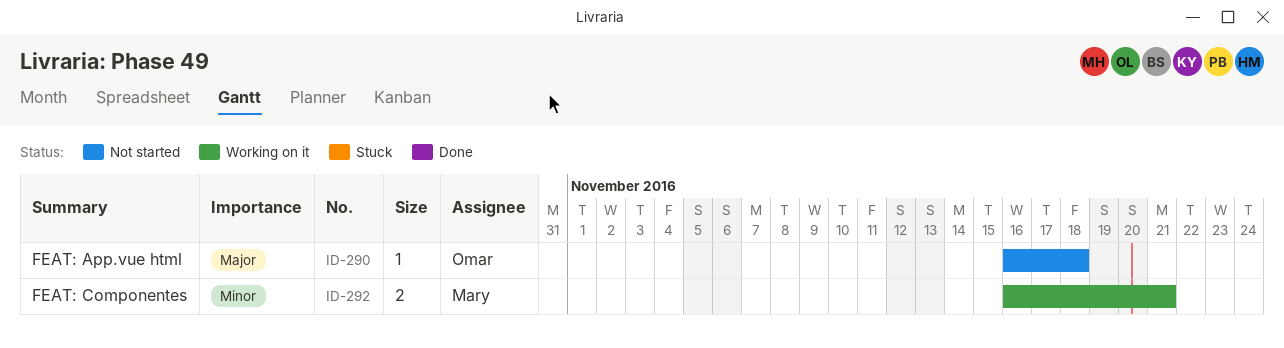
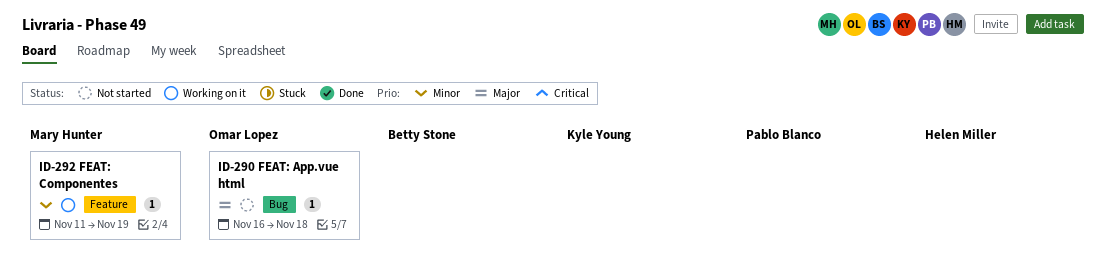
ID-292, estimate: 2 -> 1
ID-292, start: Nov 16 -> Nov 11
ID-292, due: Nov 21 -> Nov 19

